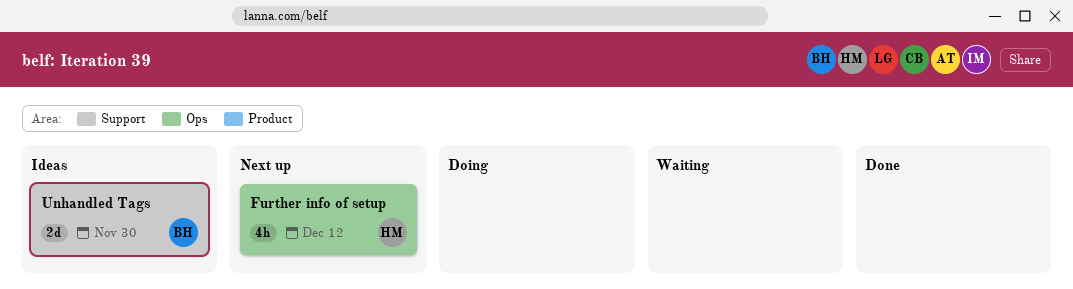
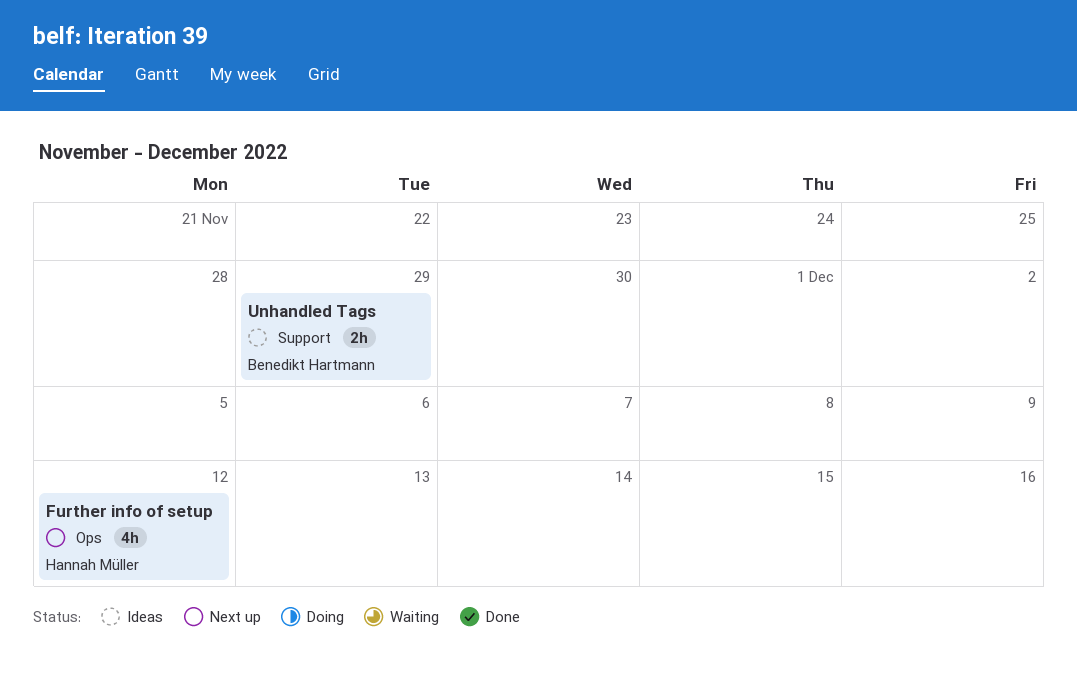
Unhandled Tags, estimate: 2d -> 2h
Unhandled Tags, due: Nov 30 -> Nov 29

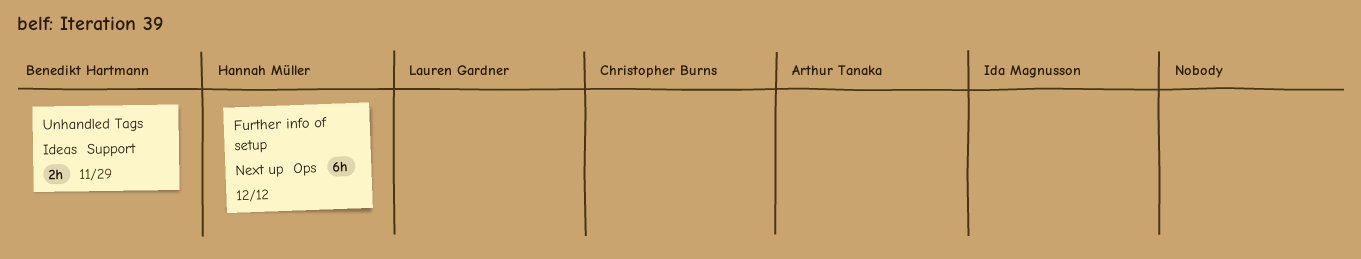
Further info of setup, estimate: 4h -> 6h

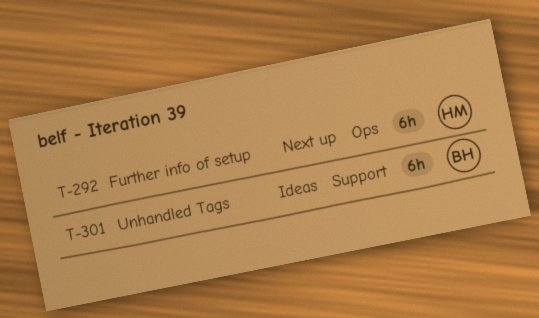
Unhandled Tags, estimate: 2h -> 6h

